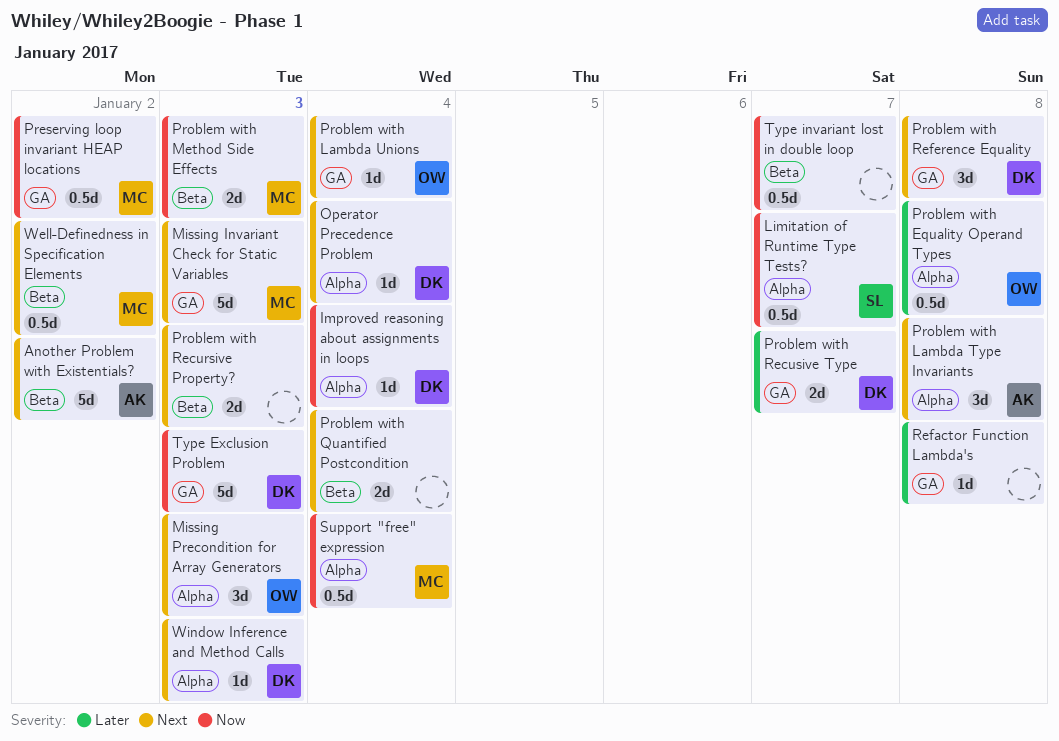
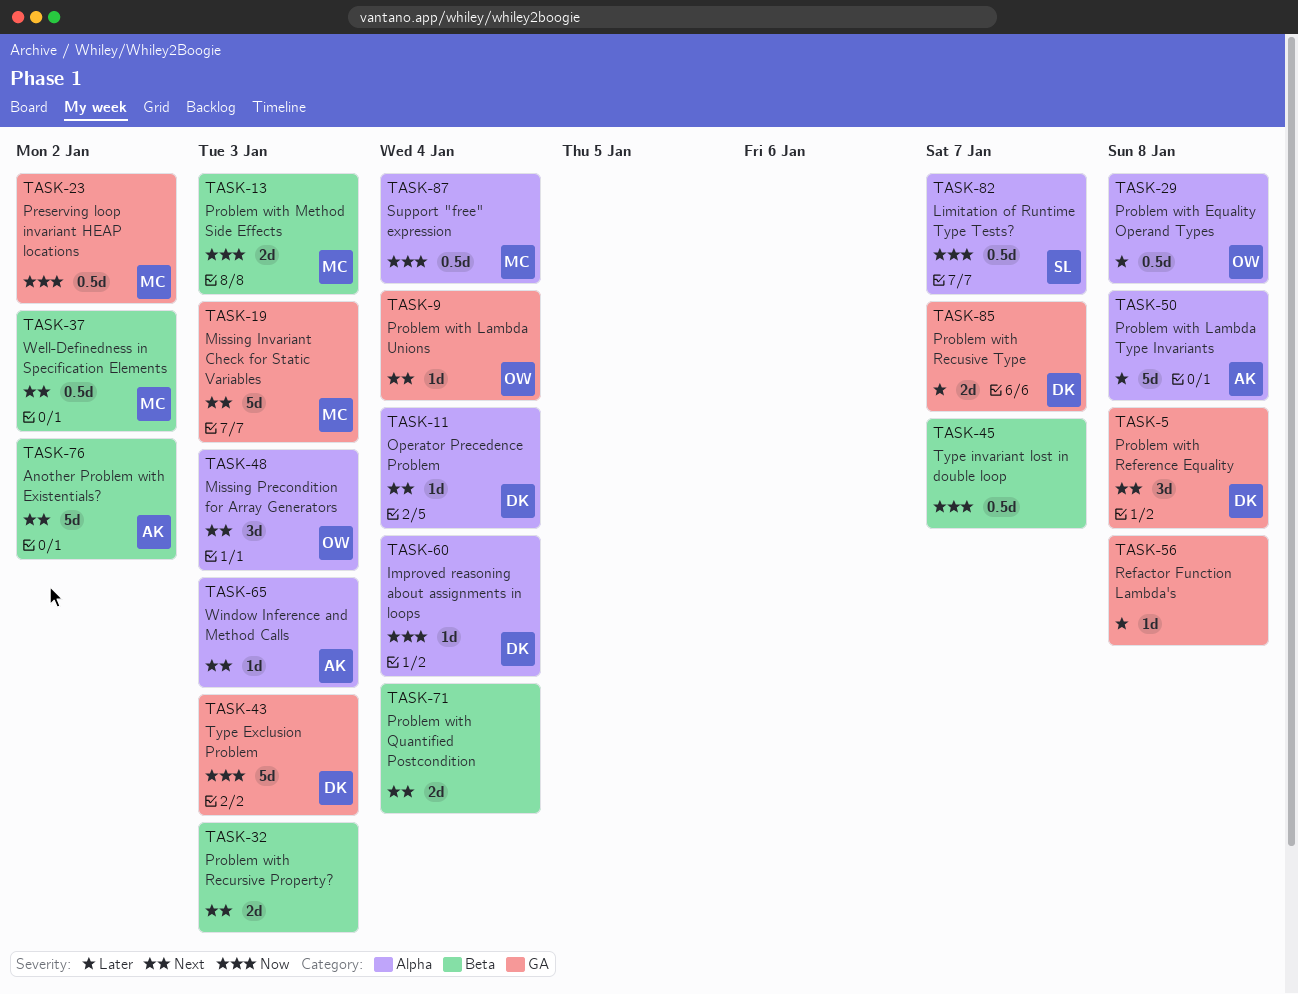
Problem with Lambda Type Invariants, priority: Next -> Later
Problem with Lambda Type Invariants, estimate: 3d -> 5d
Window Inference and Method Calls, owner: DK -> AK

